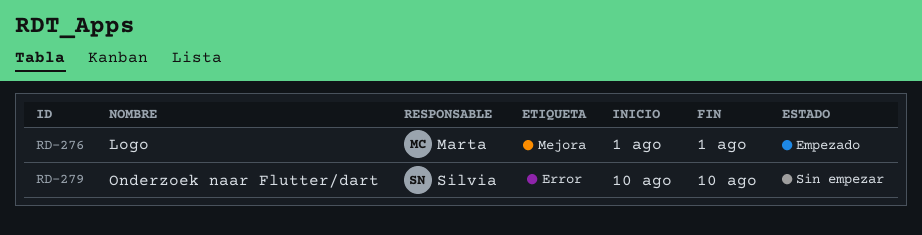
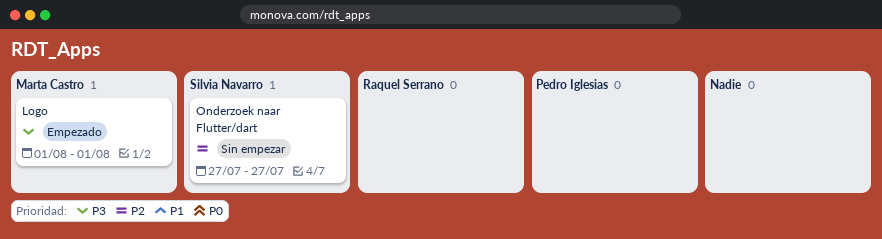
Onderzoek naar Flutter/dart, start: Aug 10 -> Jul 27
Onderzoek naar Flutter/dart, due: Aug 10 -> Jul 27

